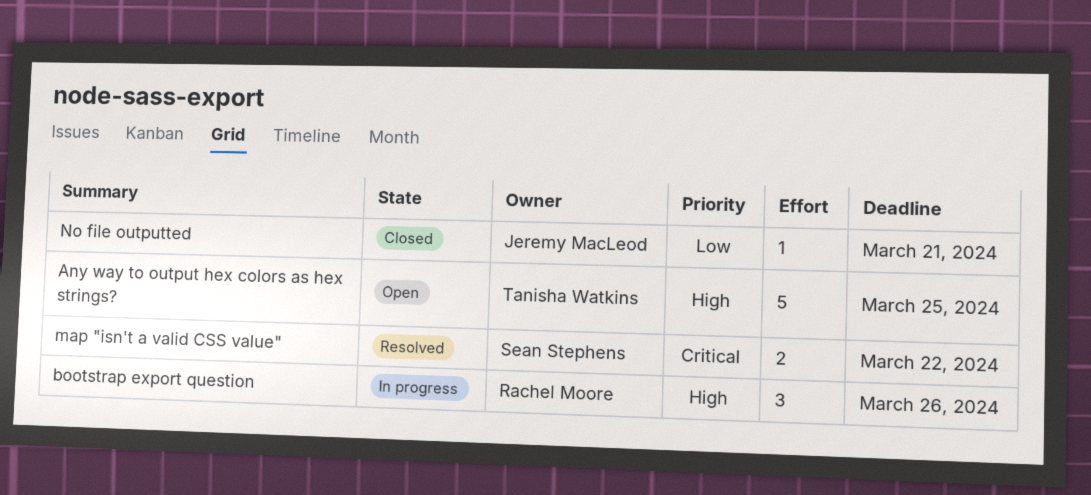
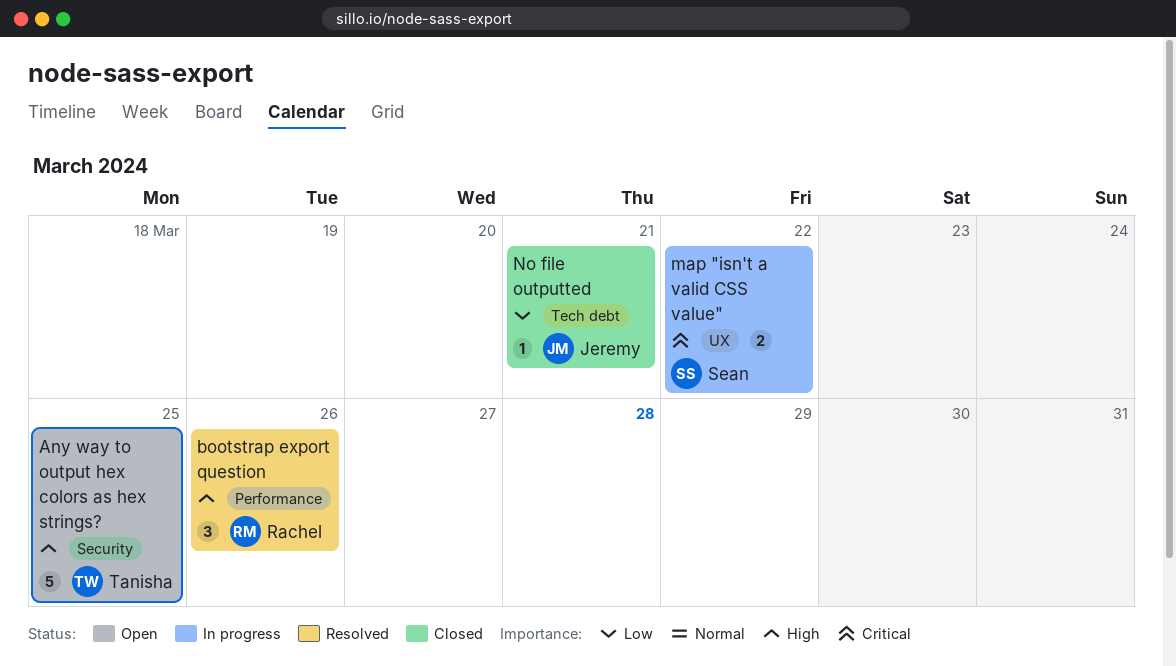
bootstrap export question, status: In progress -> Resolved
map "isn't a valid CSS value", status: Resolved -> In progress

